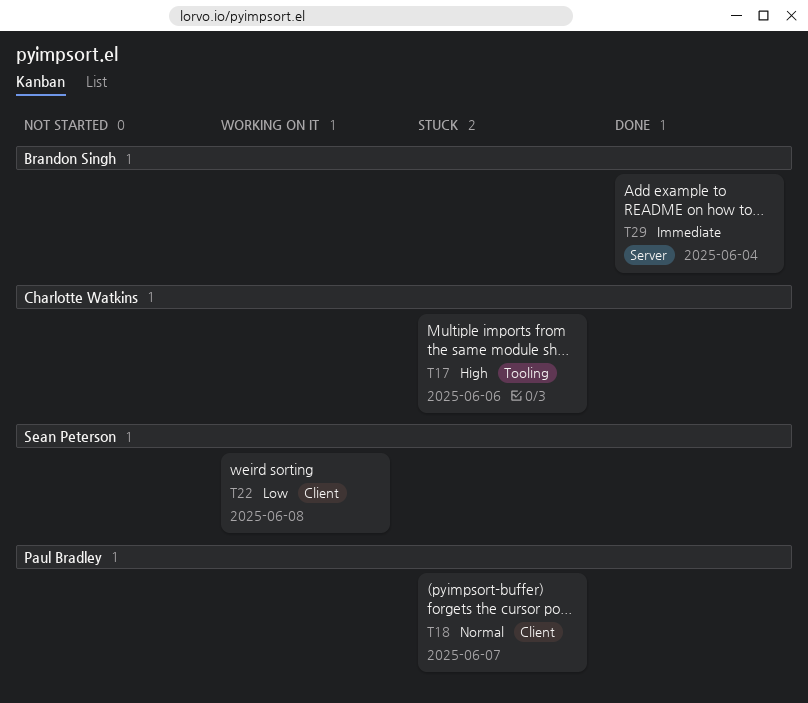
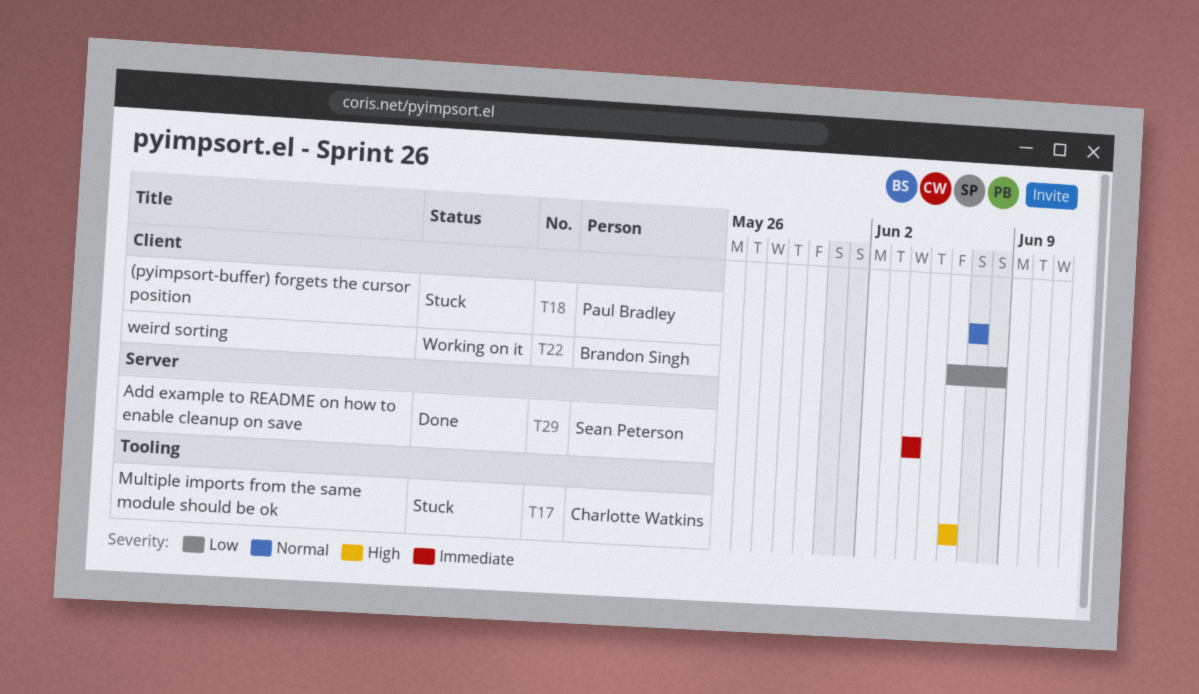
T22, owner: Sean Peterson -> Brandon Singh
T29, owner: Brandon Singh -> Sean Peterson

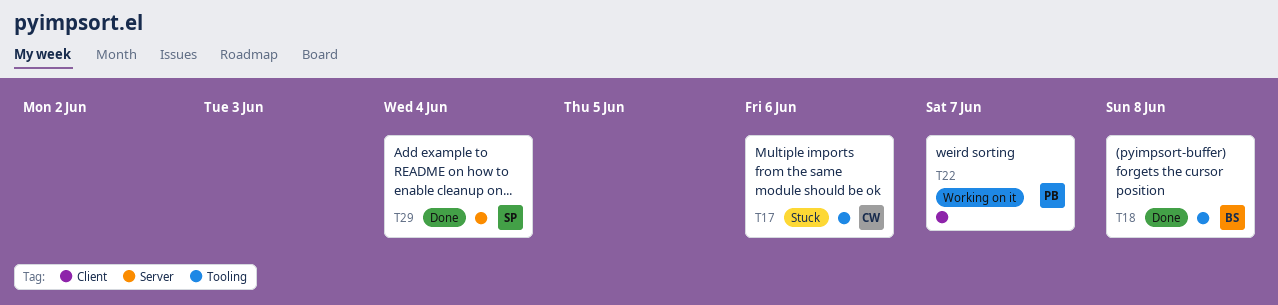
T18, status: Stuck -> Done
T18, owner: Paul Bradley -> Brandon Singh
T18, label: Client -> Tooling
T18, due: Jun 7 -> Jun 8
T22, owner: Brandon Singh -> Paul Bradley
T22, due: Jun 8 -> Jun 7

